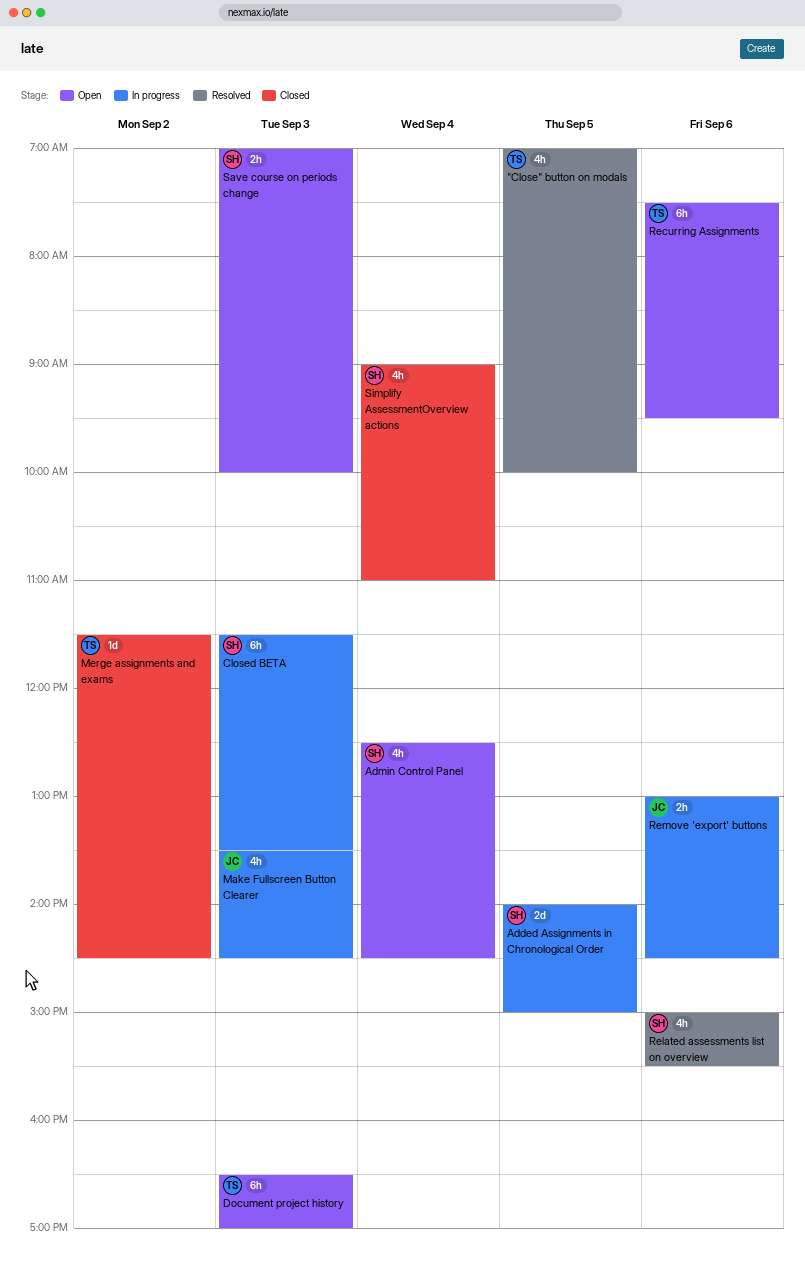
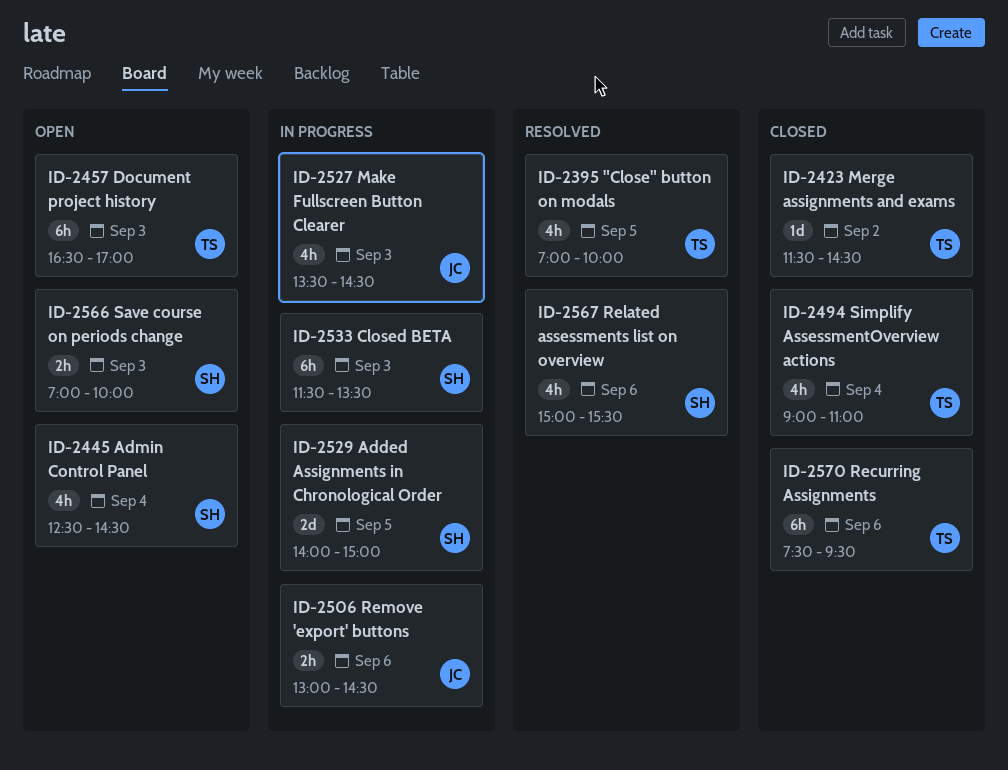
Recurring Assignments, status: Open -> Closed
Simplify AssessmentOverview actions, owner: SH -> TS

